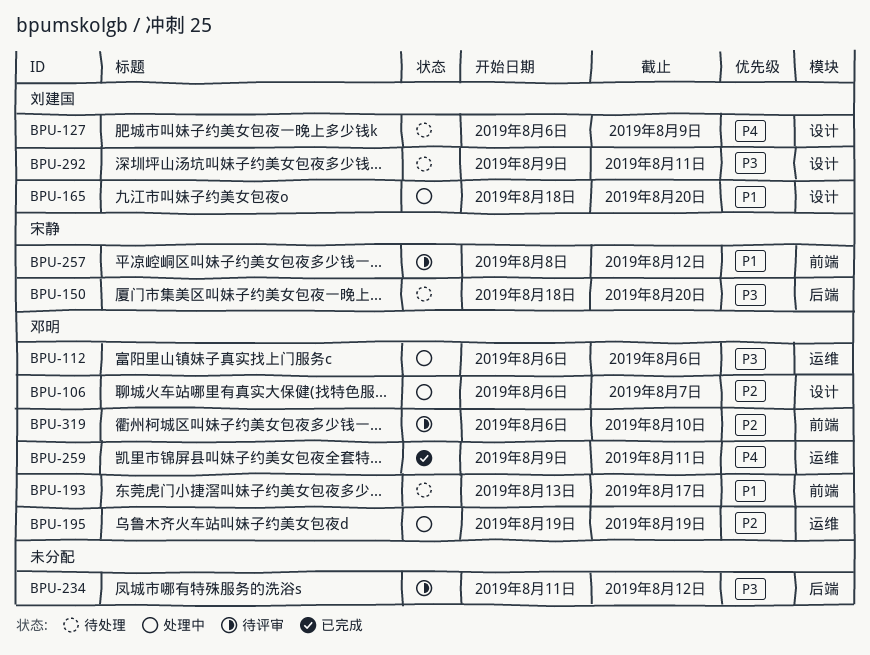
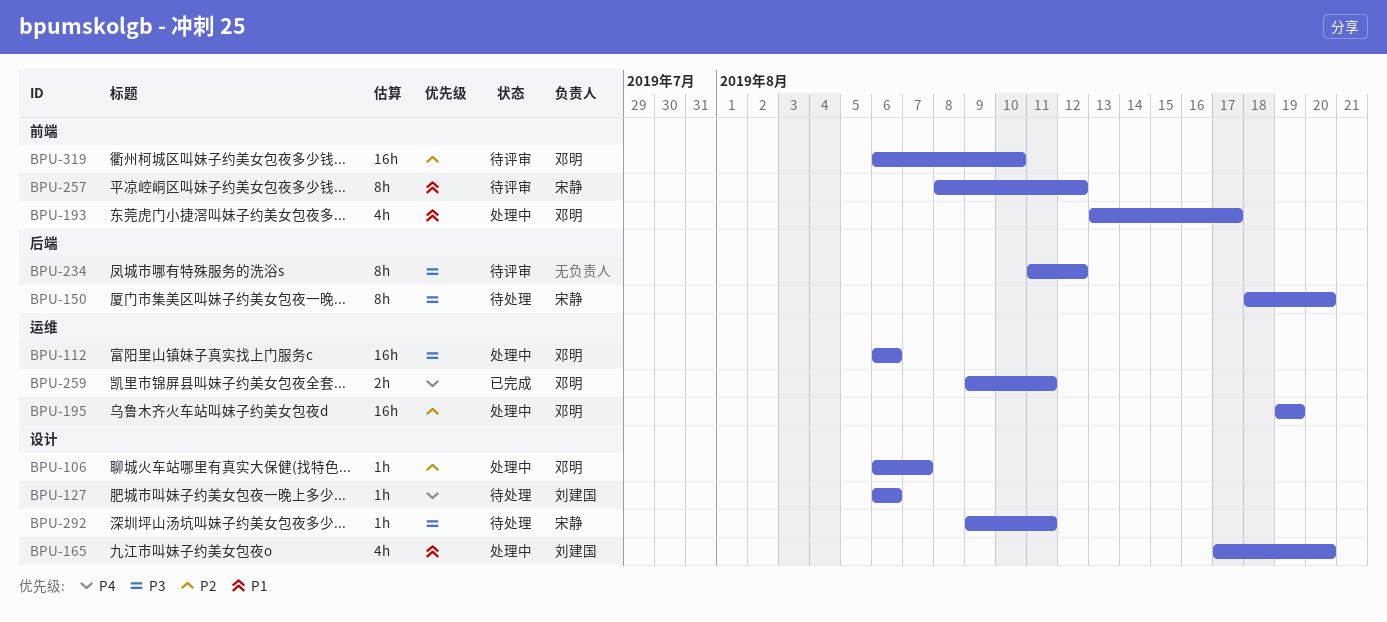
BPU-127, due: Aug 9 -> Aug 6
BPU-165, start: Aug 18 -> Aug 17
BPU-193, status: 待处理 -> 处理中
BPU-292, owner: 刘建国 -> 宋静

